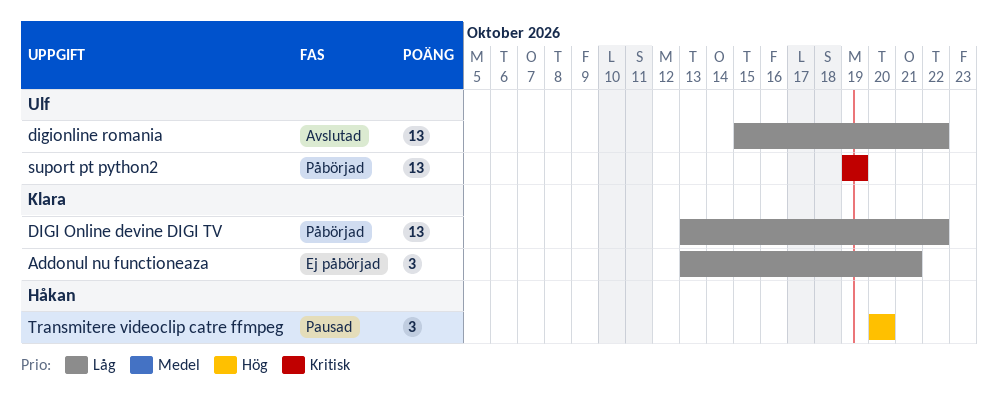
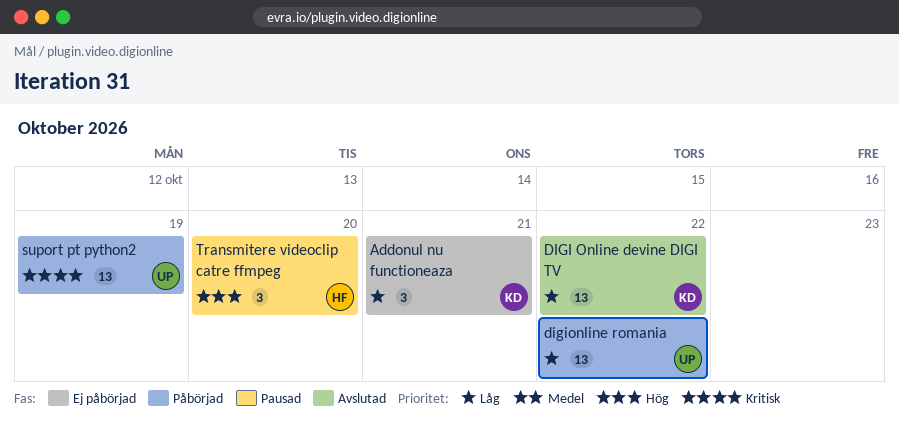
DIGI Online devine DIGI TV, status: Påbörjad -> Avslutad
digionline romania, status: Avslutad -> Påbörjad

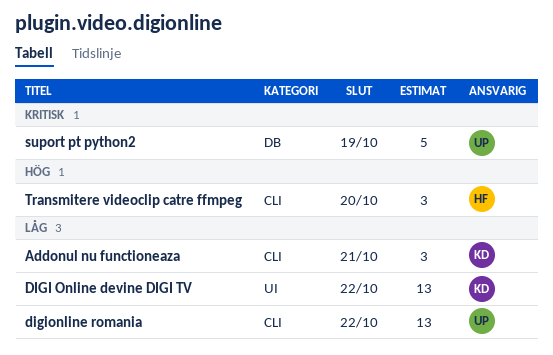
suport pt python2, estimate: 13 -> 5

